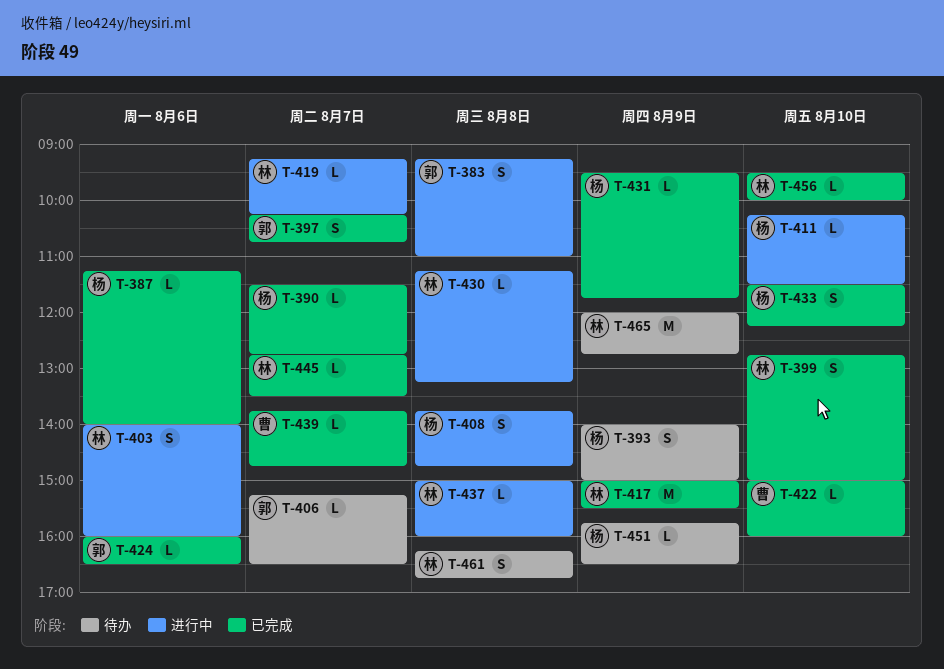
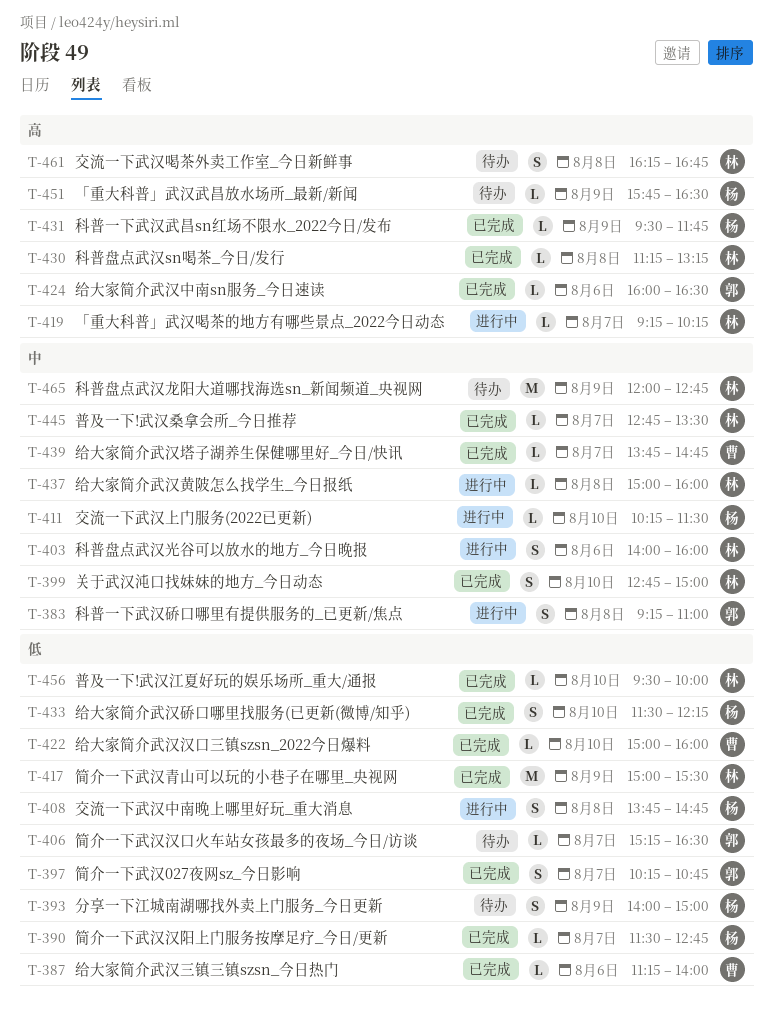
T-387, owner: 杨 -> 曹
T-430, status: 进行中 -> 已完成

